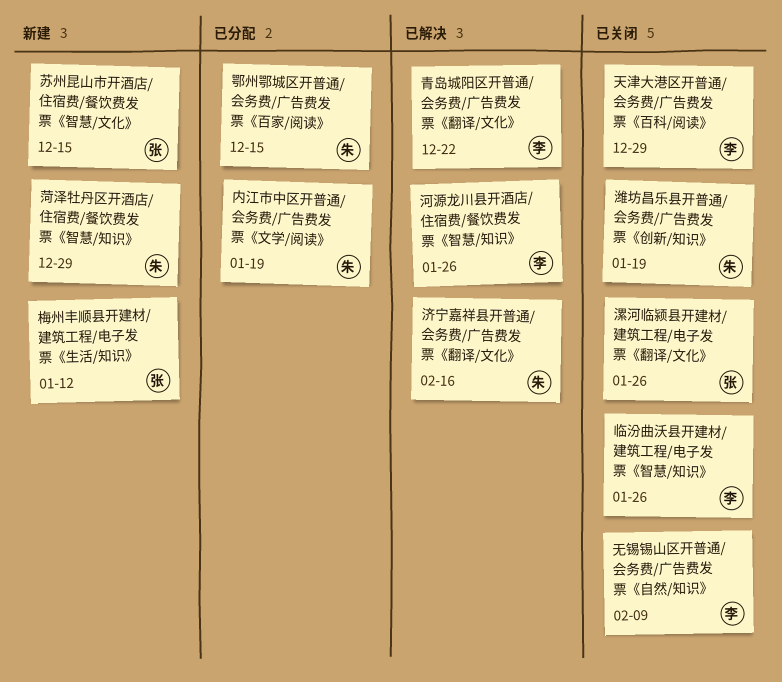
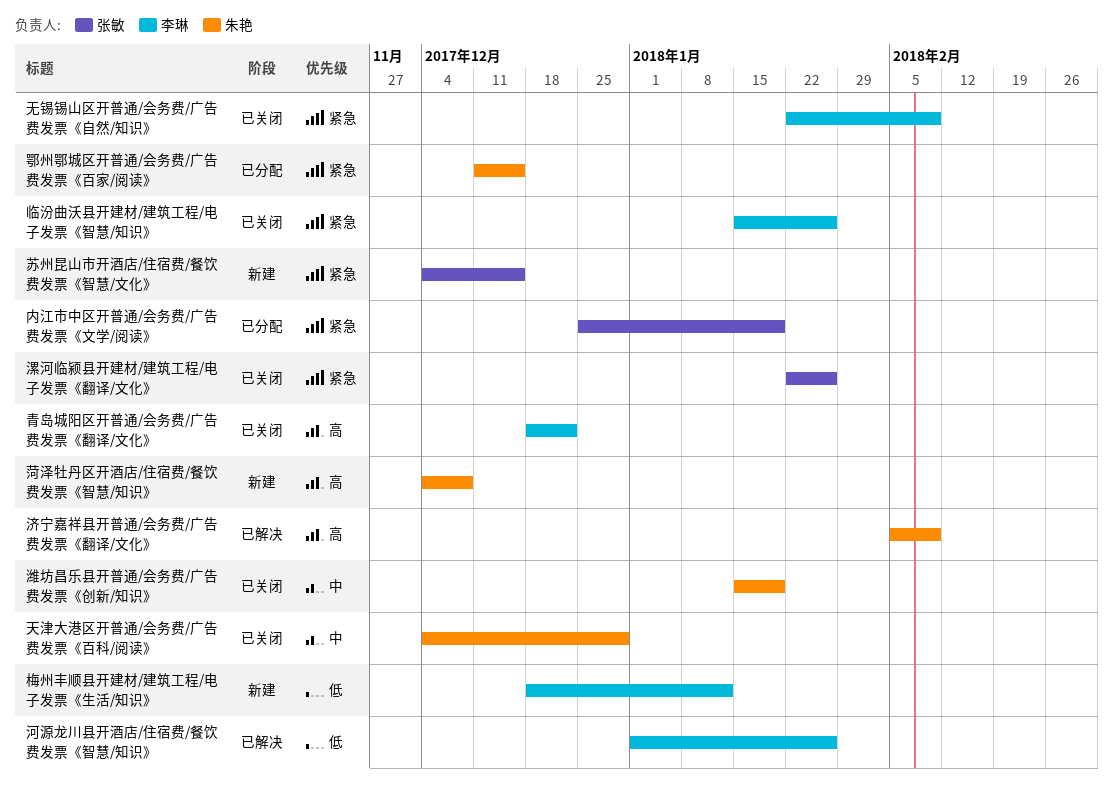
内江市中区开普通/会务费/广告费发票《文学/阅读》, owner: 朱艳 -> 张敏
天津大港区开普通/会务费/广告费发票《百科/阅读》, owner: 李琳 -> 朱艳
梅州丰顺县开建材/建筑工程/电子发票《生活/知识》, owner: 张敏 -> 李琳
济宁嘉祥县开普通/会务费/广告费发票《翻译/文化》, due: Feb 16 -> Feb 9
菏泽牡丹区开酒店/住宿费/餐饮费发票《智慧/知识》, due: Dec 29 -> Dec 8
青岛城阳区开普通/会务费/广告费发票《翻译/文化》, status: 已解决 -> 已关闭

